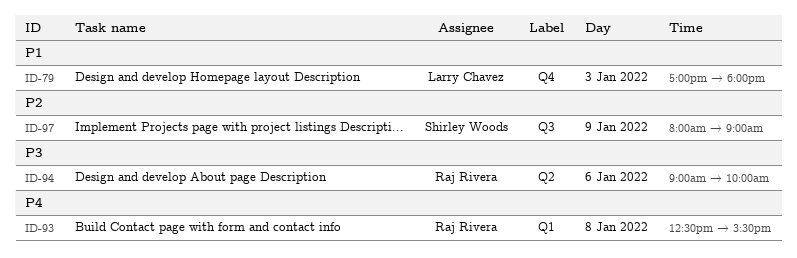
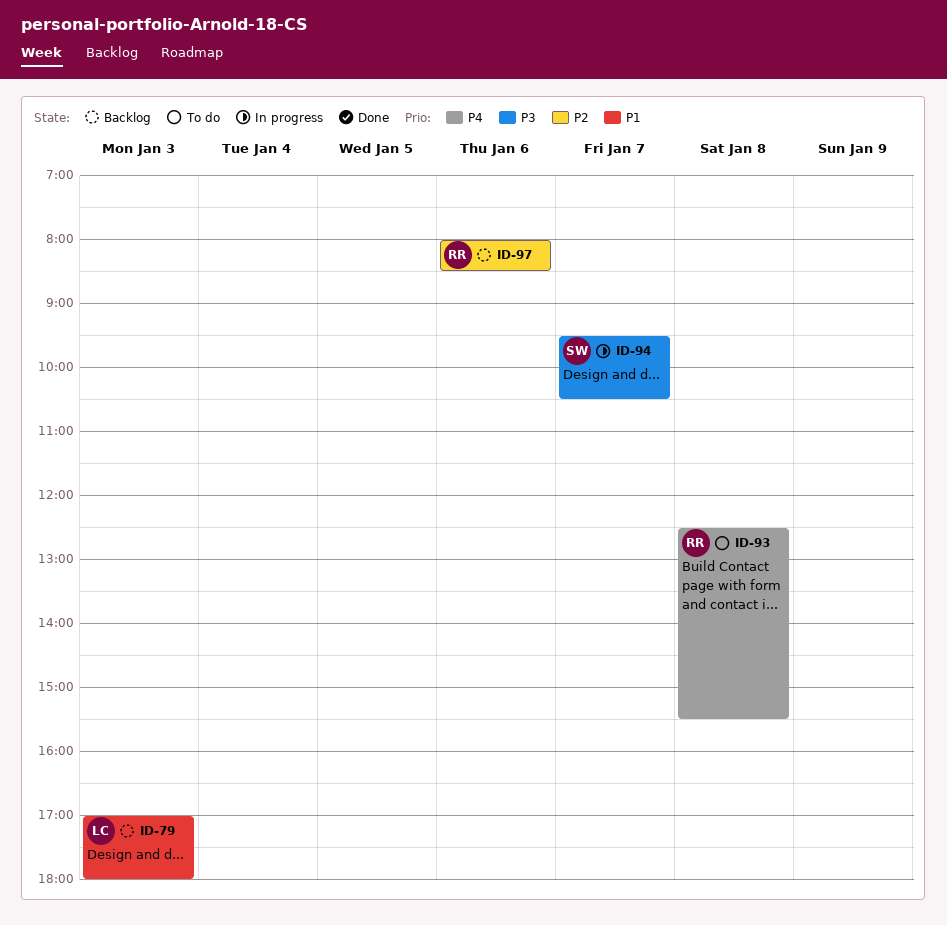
ID-94, owner: Raj Rivera -> Shirley Woods
ID-94, day: Jan 6 -> Jan 7
ID-94, begins: 09:00 -> 09:30
ID-94, ends: 10:00 -> 10:30
ID-97, owner: Shirley Woods -> Raj Rivera
ID-97, day: Jan 9 -> Jan 6
ID-97, ends: 09:00 -> 08:30

